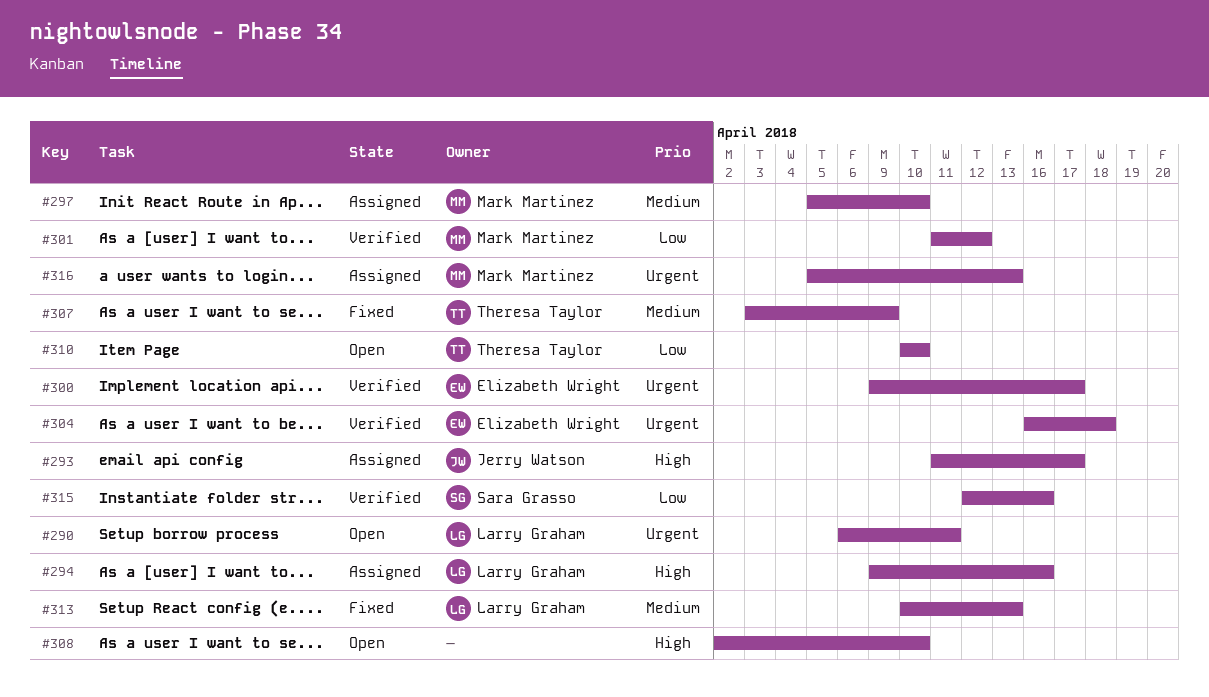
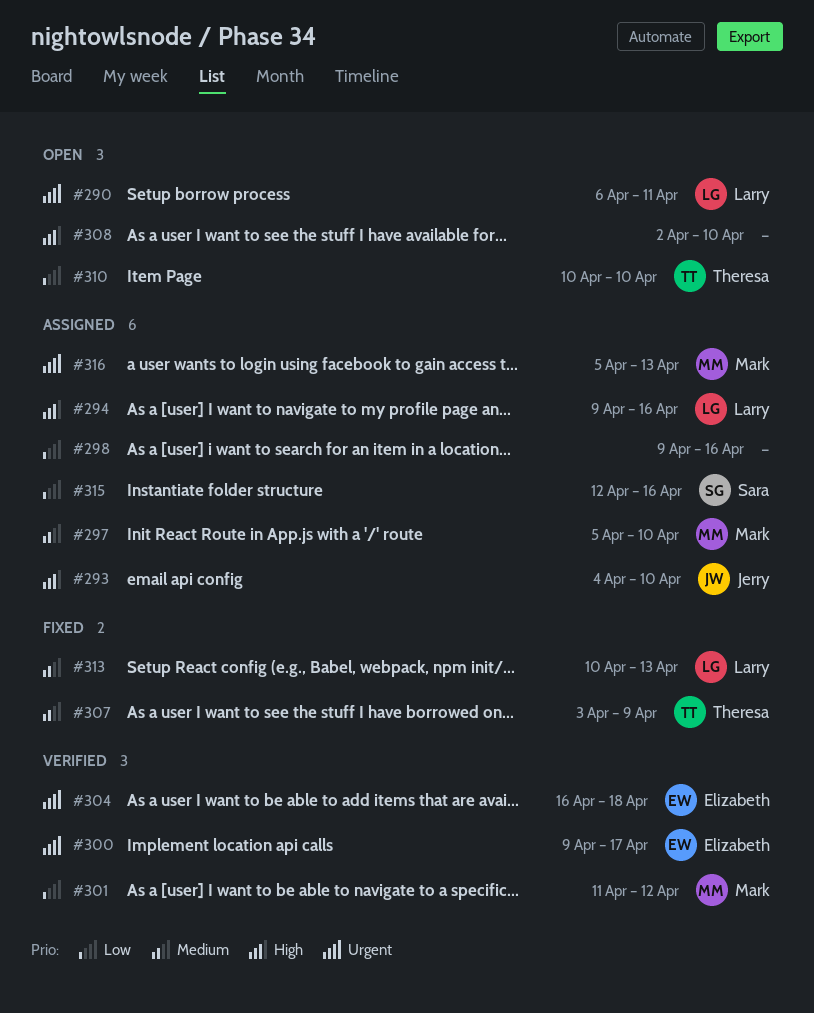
#293, start: Apr 11 -> Apr 4
#293, due: Apr 17 -> Apr 10
#298: none -> present
#315, status: Verified -> Assigned

